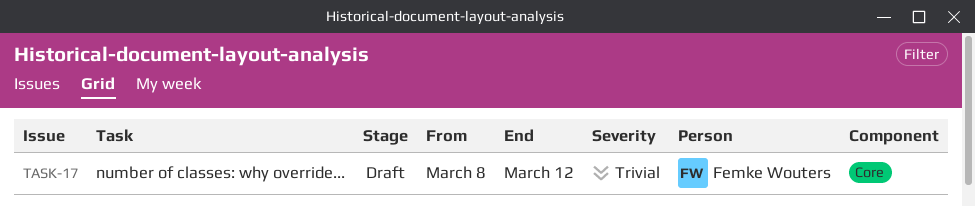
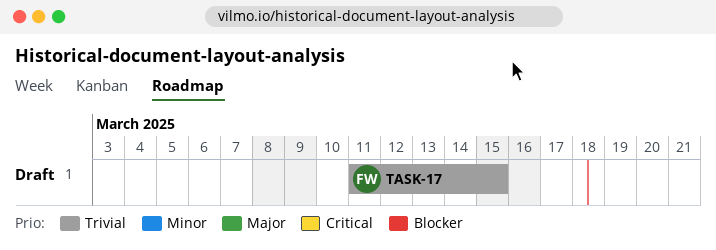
TASK-17, start: Mar 8 -> Mar 11
TASK-17, due: Mar 12 -> Mar 15

